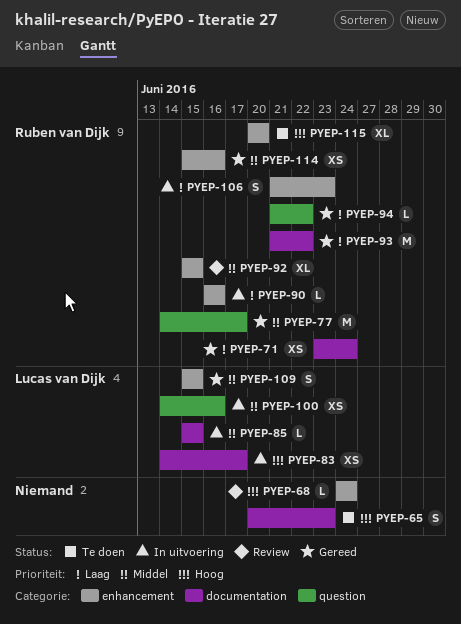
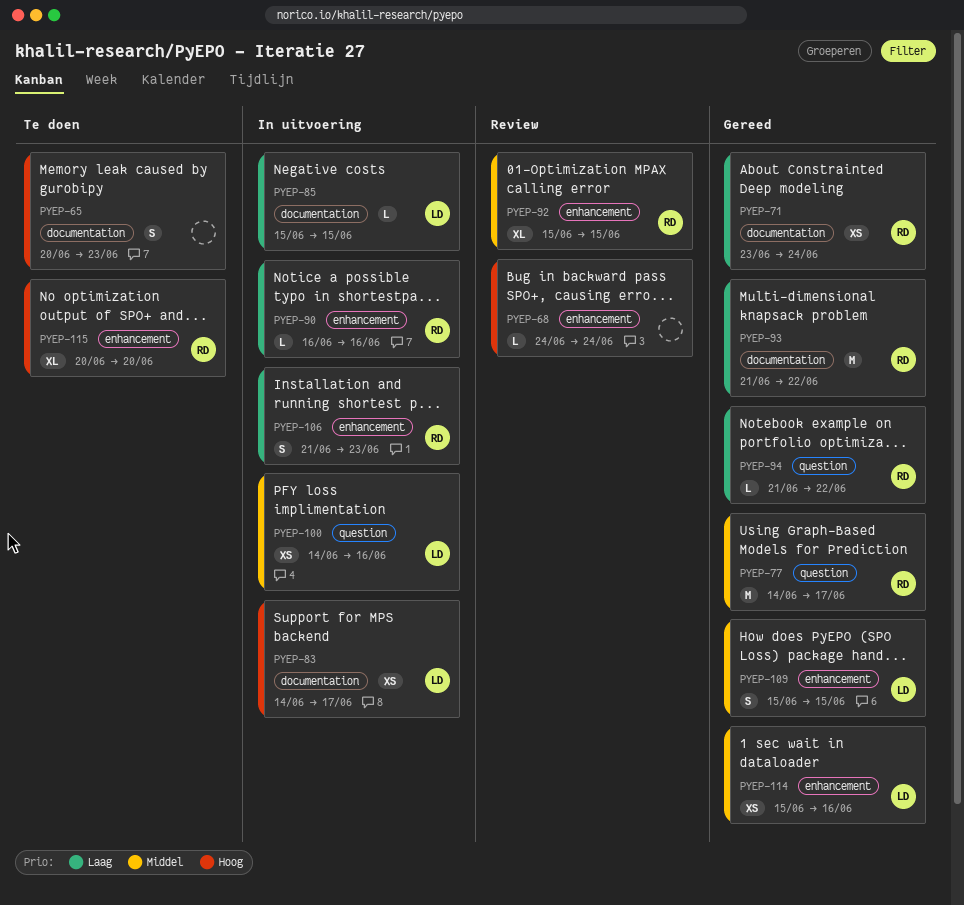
PYEP-85, priority: Middel -> Laag
PYEP-114, owner: Ruben van Dijk -> Lucas van Dijk

